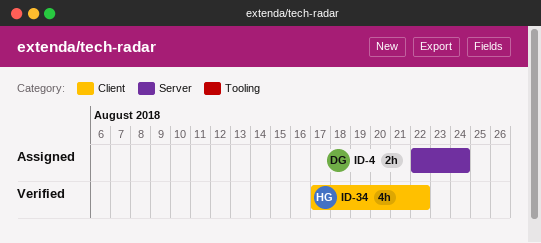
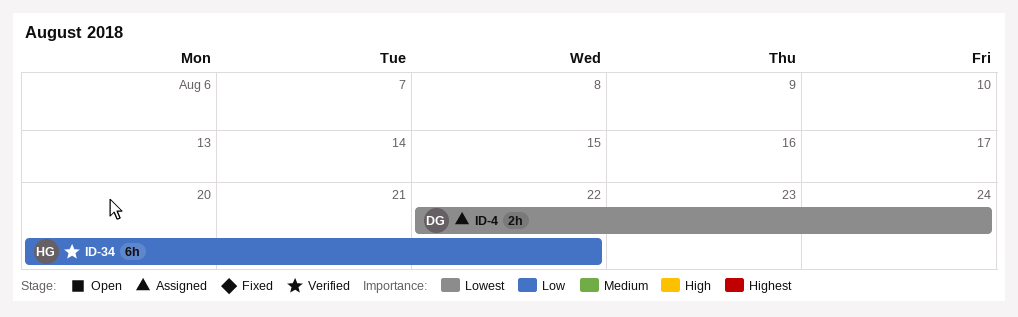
ID-34, estimate: 4h -> 6h
ID-34, start: Aug 17 -> Aug 20

